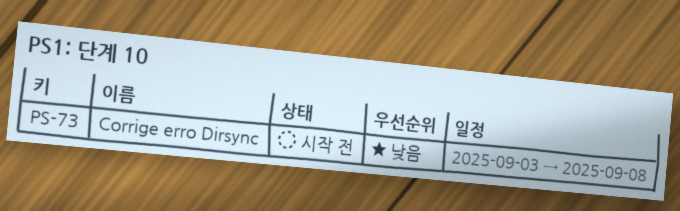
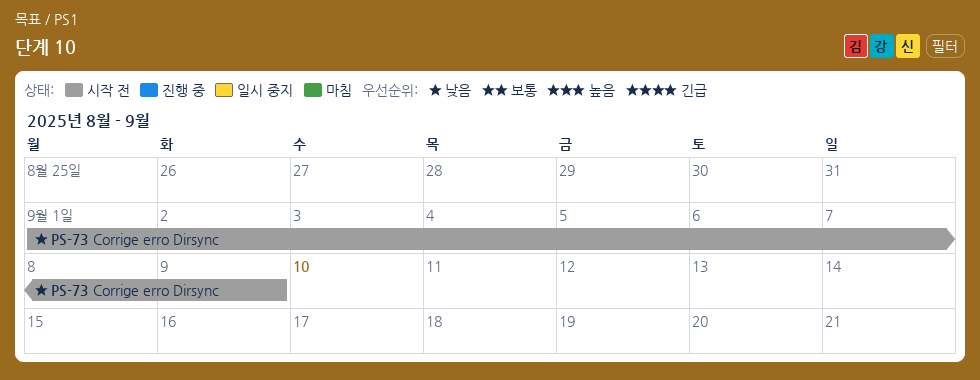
PS-73, start: Sep 3 -> Sep 1
PS-73, due: Sep 8 -> Sep 9

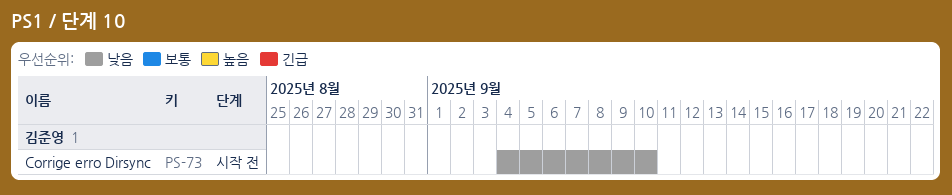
PS-73, start: Sep 1 -> Sep 4
PS-73, due: Sep 9 -> Sep 10

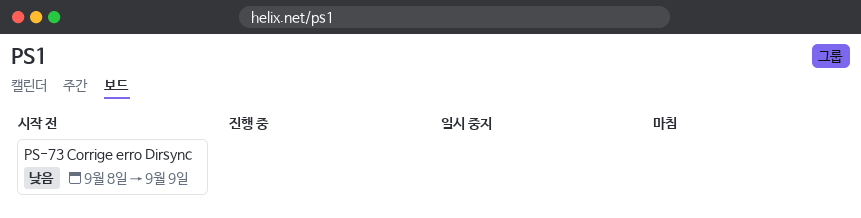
PS-73, start: Sep 4 -> Sep 8
PS-73, due: Sep 10 -> Sep 9

